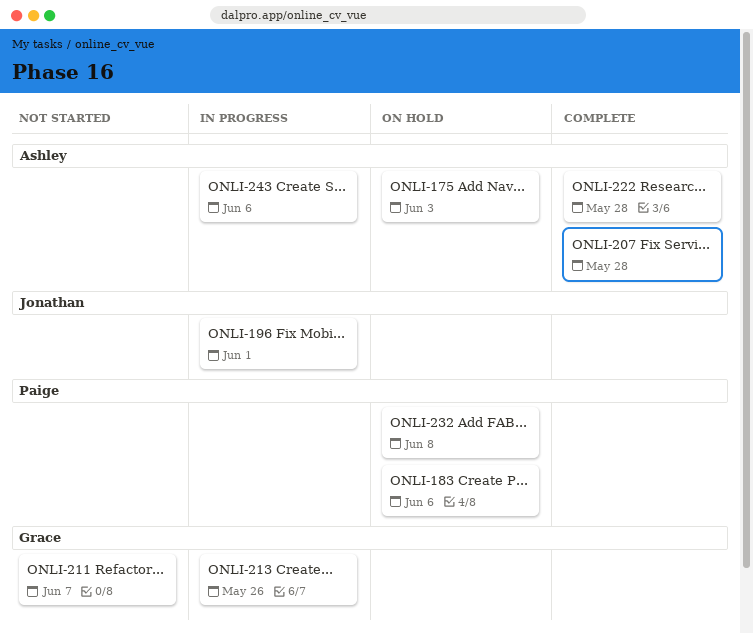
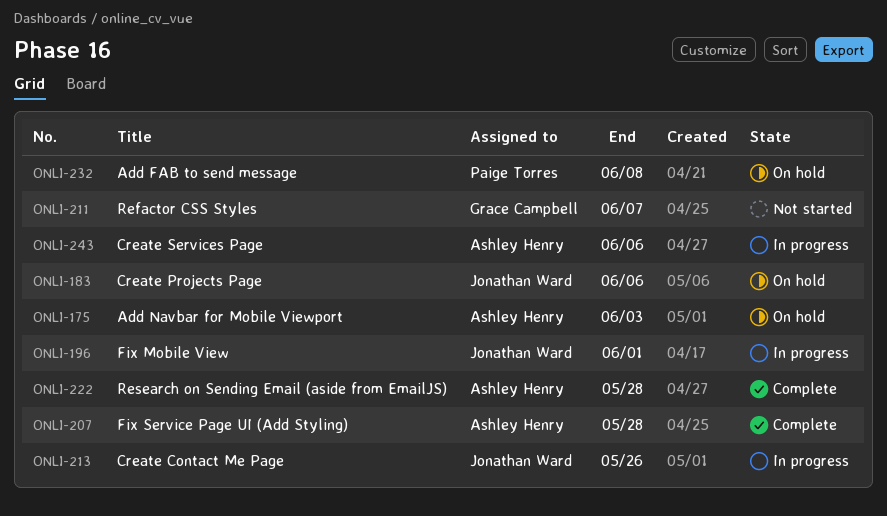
ONLI-183, owner: Paige Torres -> Jonathan Ward
ONLI-213, owner: Grace Campbell -> Jonathan Ward

